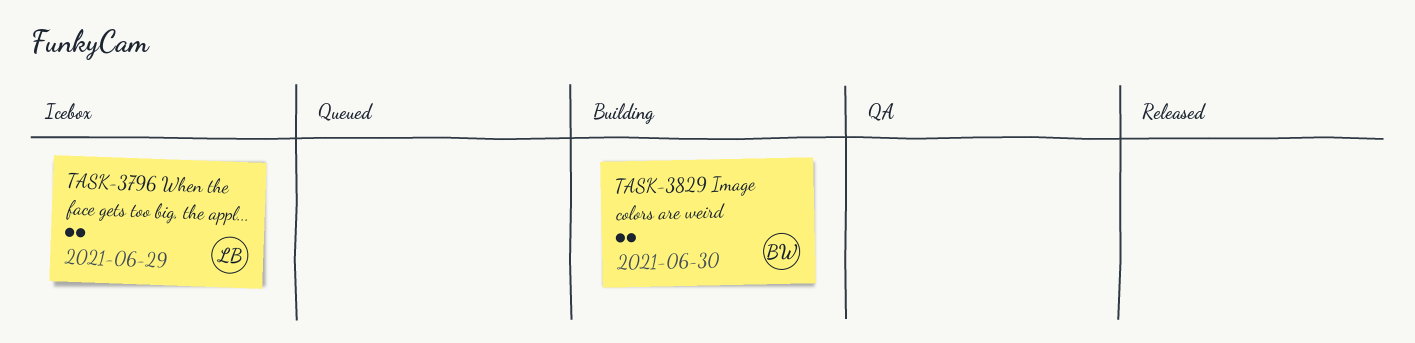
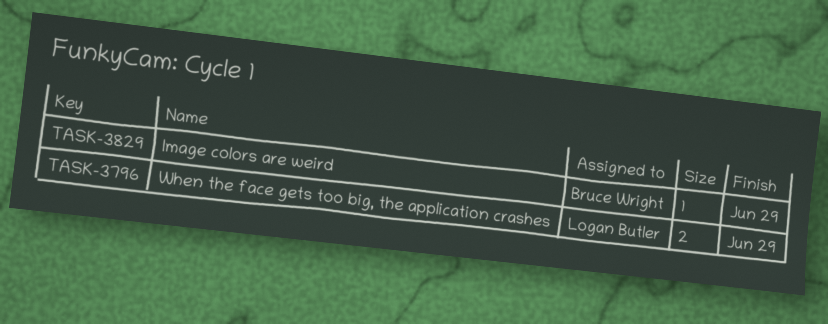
TASK-3829, estimate: 2 -> 1
TASK-3829, due: Jun 30 -> Jun 29

